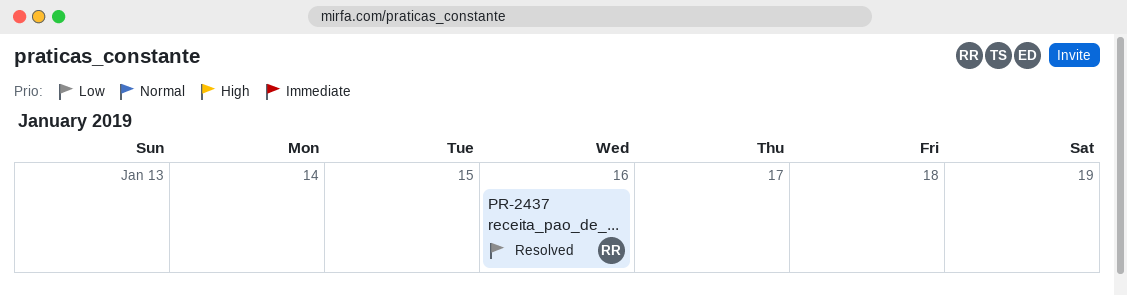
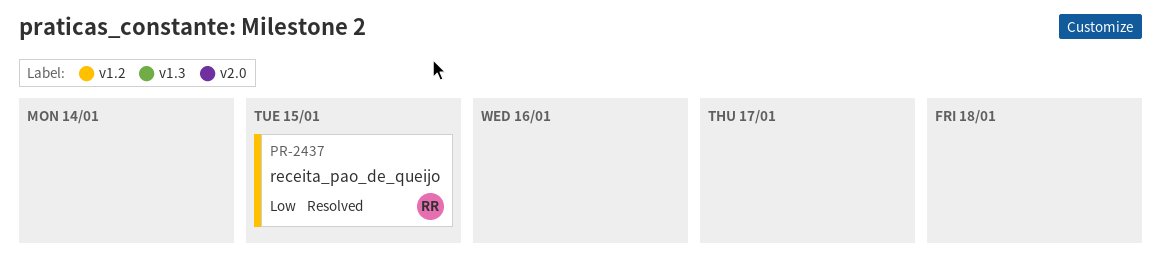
PR-2437, due: Jan 16 -> Jan 15

